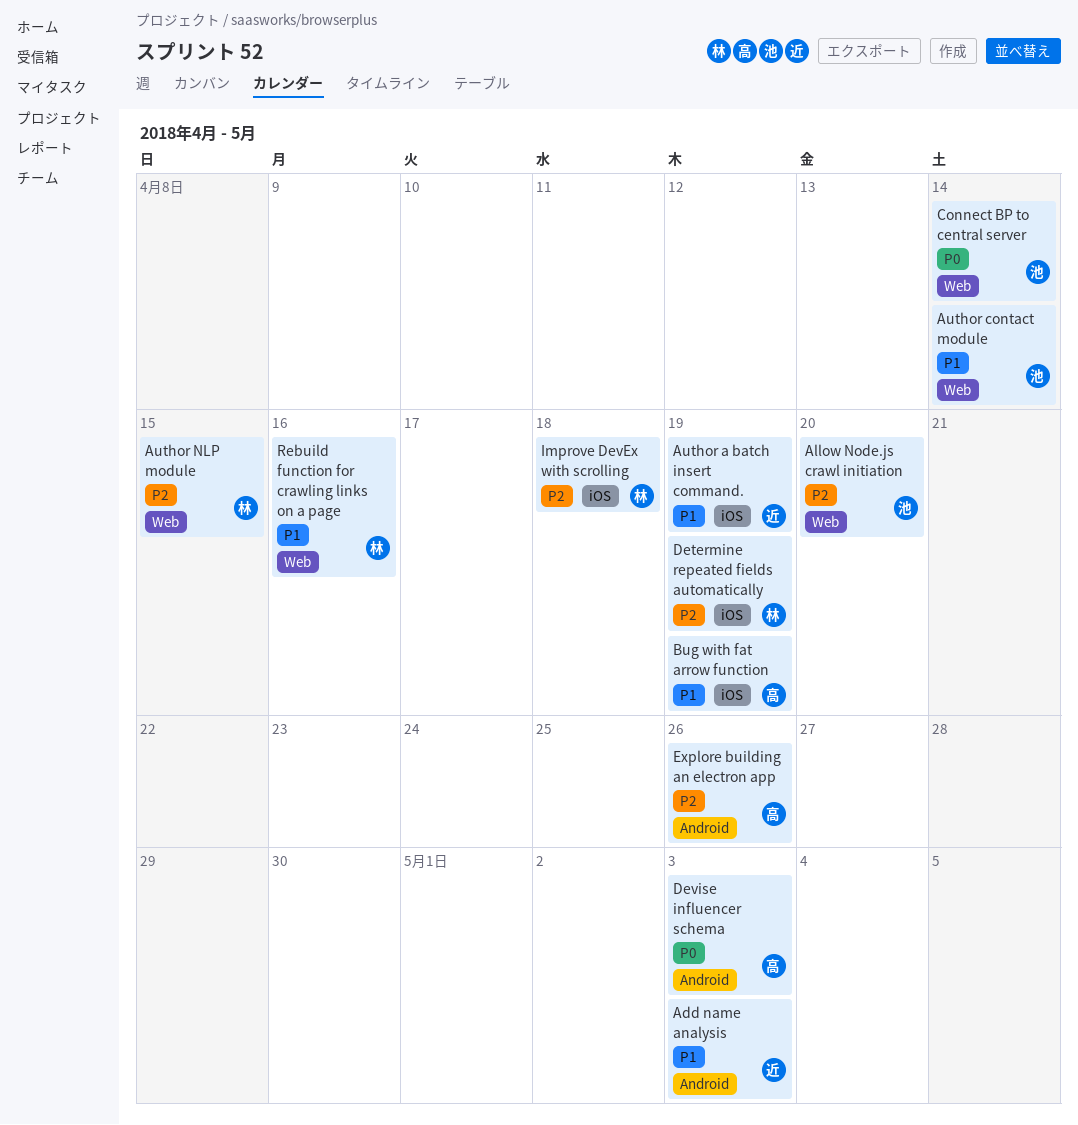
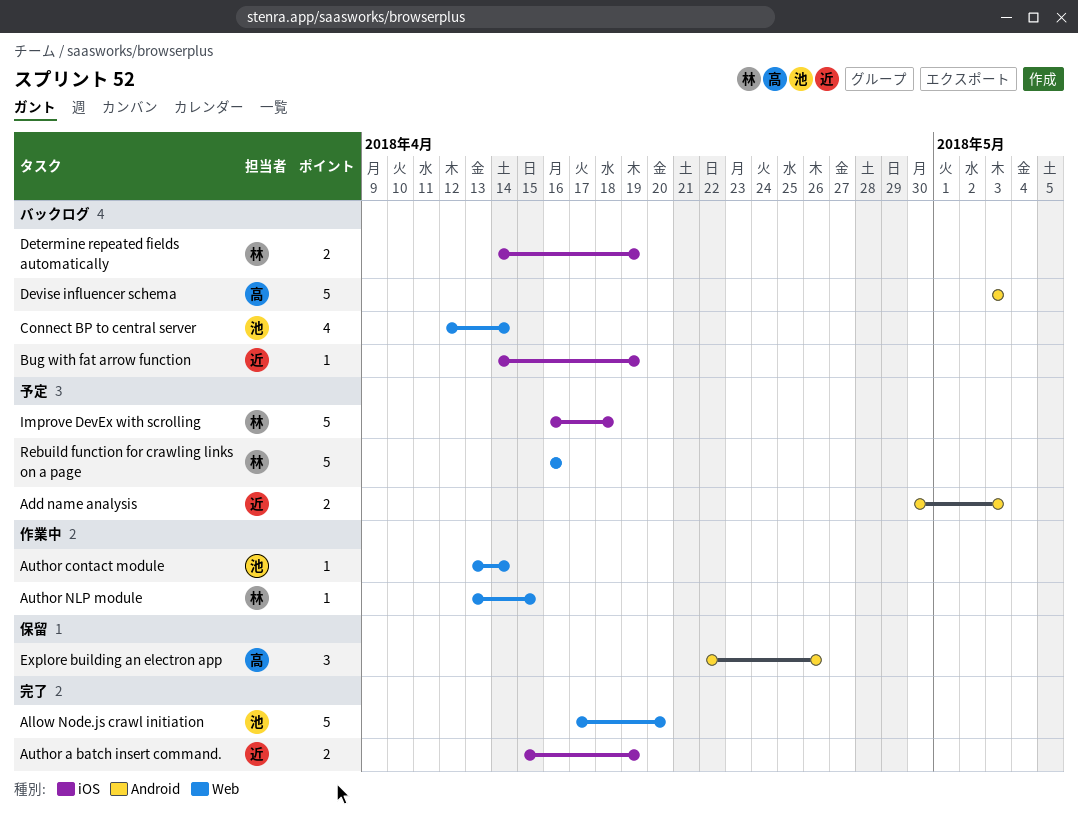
Bug with fat arrow function, owner: 高 -> 近

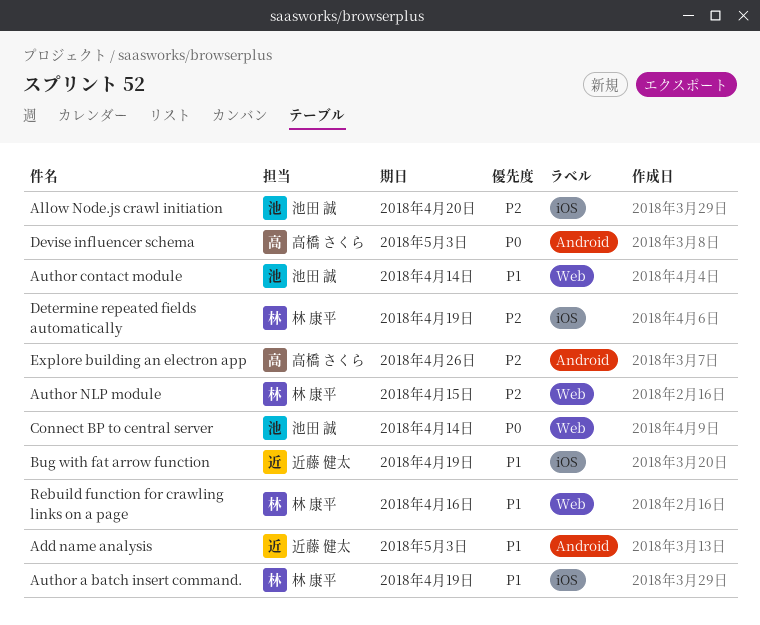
Allow Node.js crawl initiation, label: Web -> iOS
Author a batch insert command., owner: 近藤 健太 -> 林 康平
Improve DevEx with scrolling: present -> none

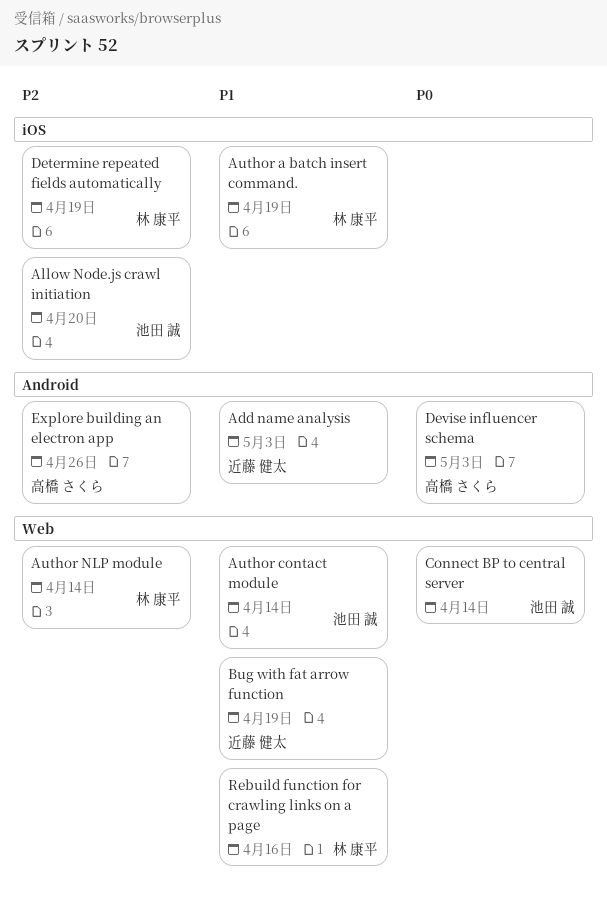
Author NLP module, due: Apr 15 -> Apr 14
Bug with fat arrow function, label: iOS -> Web

